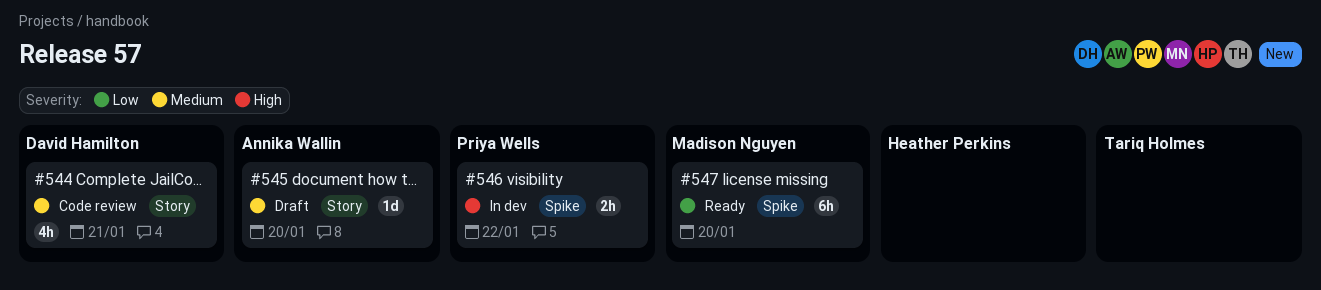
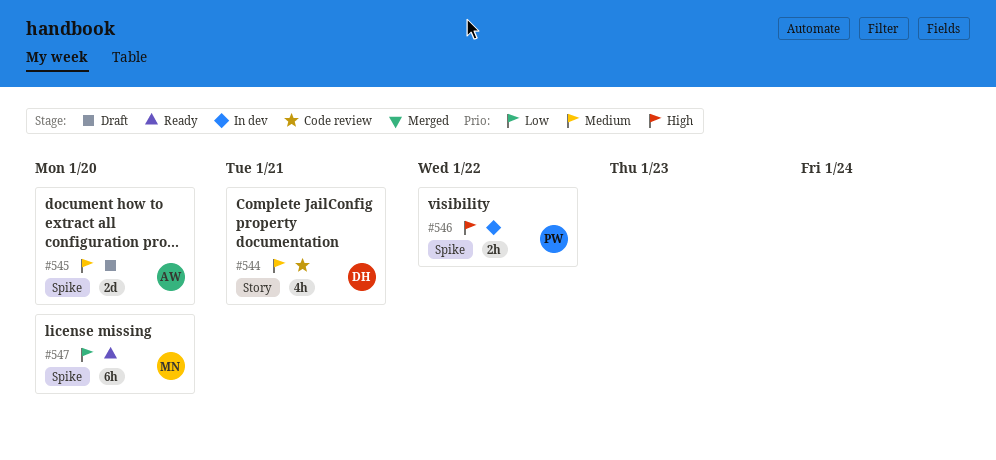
#545, label: Story -> Spike
#545, estimate: 1d -> 2d

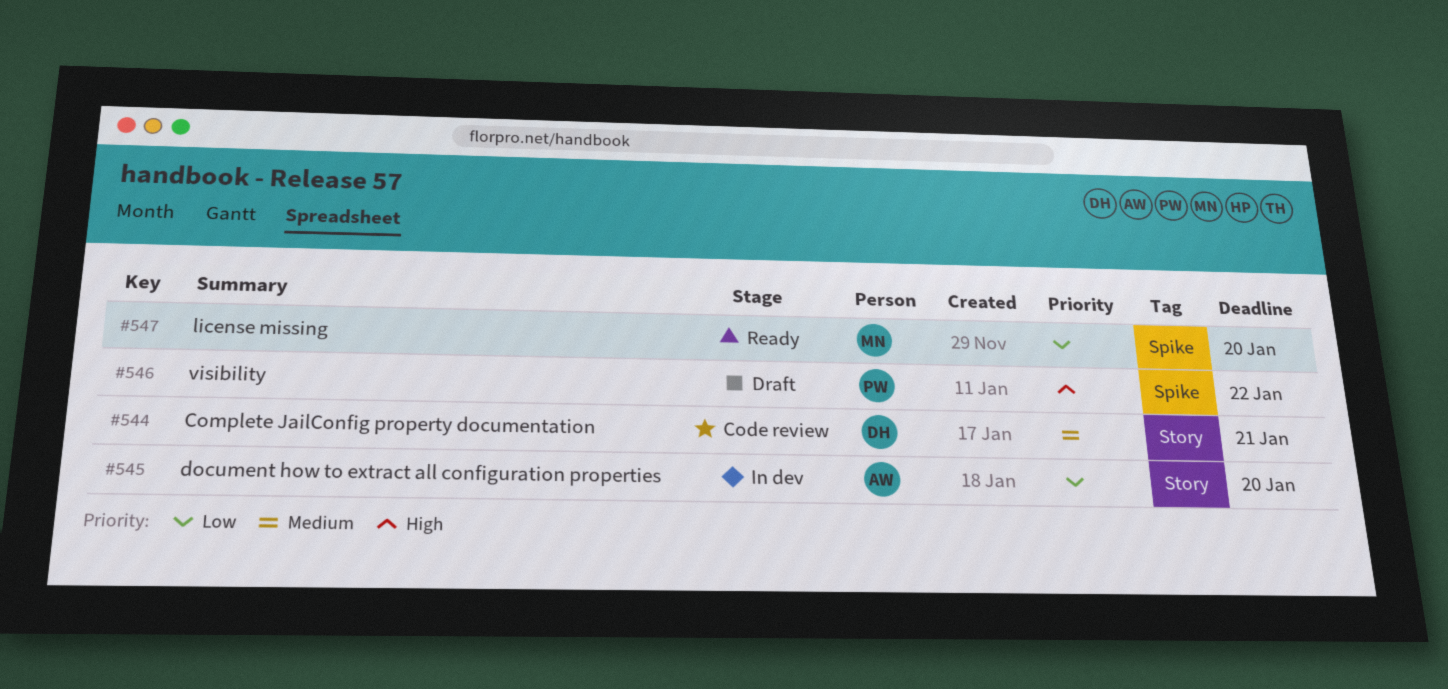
#545, status: Draft -> In dev
#545, priority: Medium -> Low
#545, label: Spike -> Story
#546, status: In dev -> Draft

